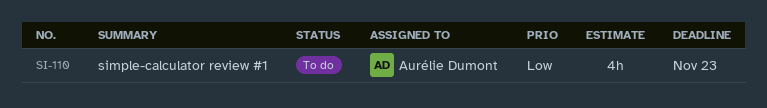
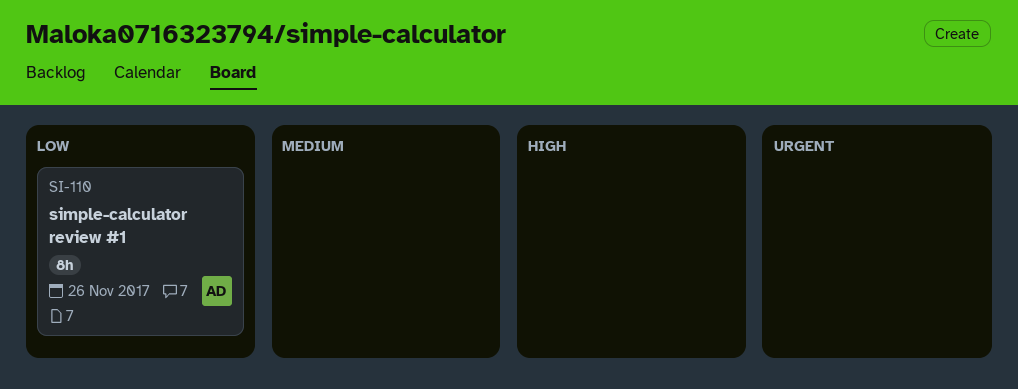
SI-110, estimate: 4h -> 8h
SI-110, due: Nov 23 -> Nov 26

